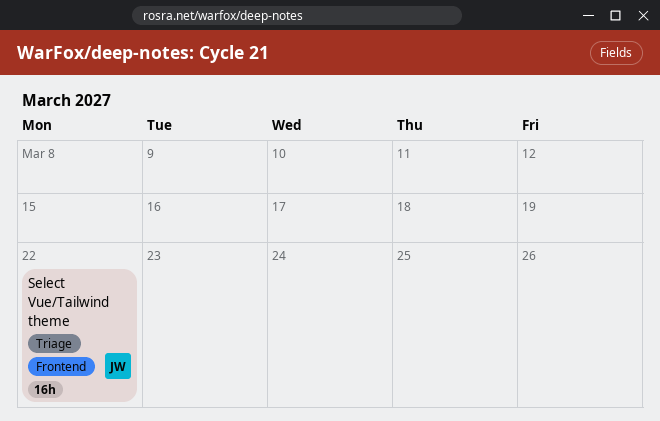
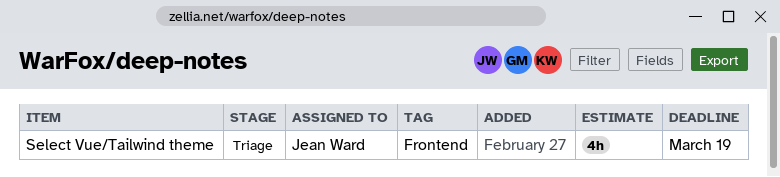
Select Vue/Tailwind theme, estimate: 16h -> 4h
Select Vue/Tailwind theme, due: Mar 22 -> Mar 19

